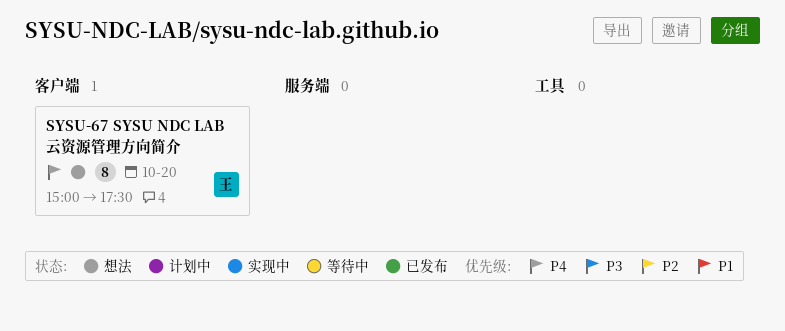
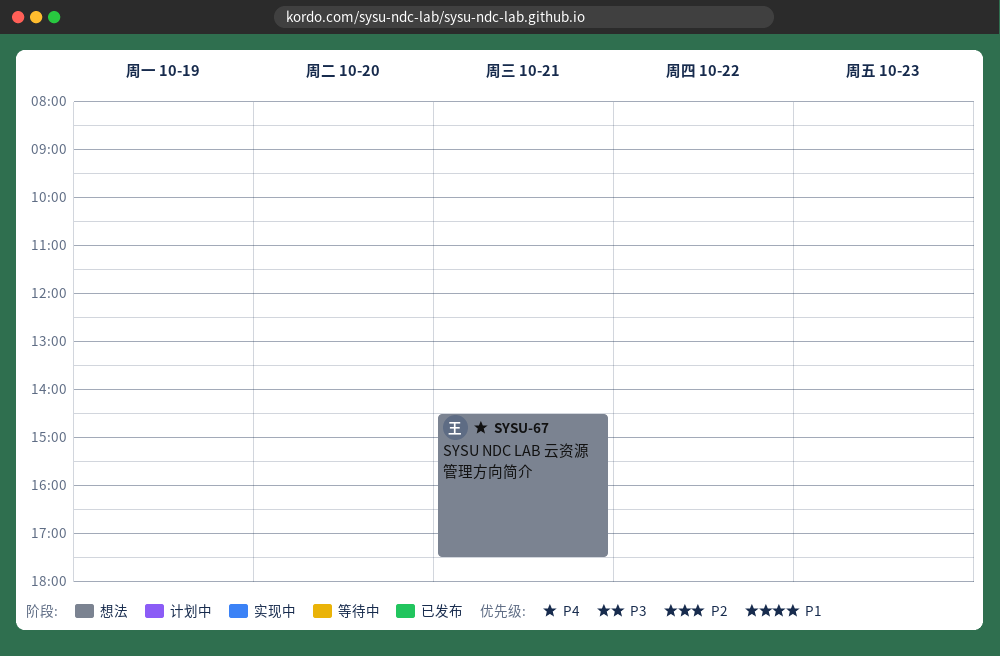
SYSU-67, day: Oct 20 -> Oct 21
SYSU-67, begins: 15:00 -> 14:30

